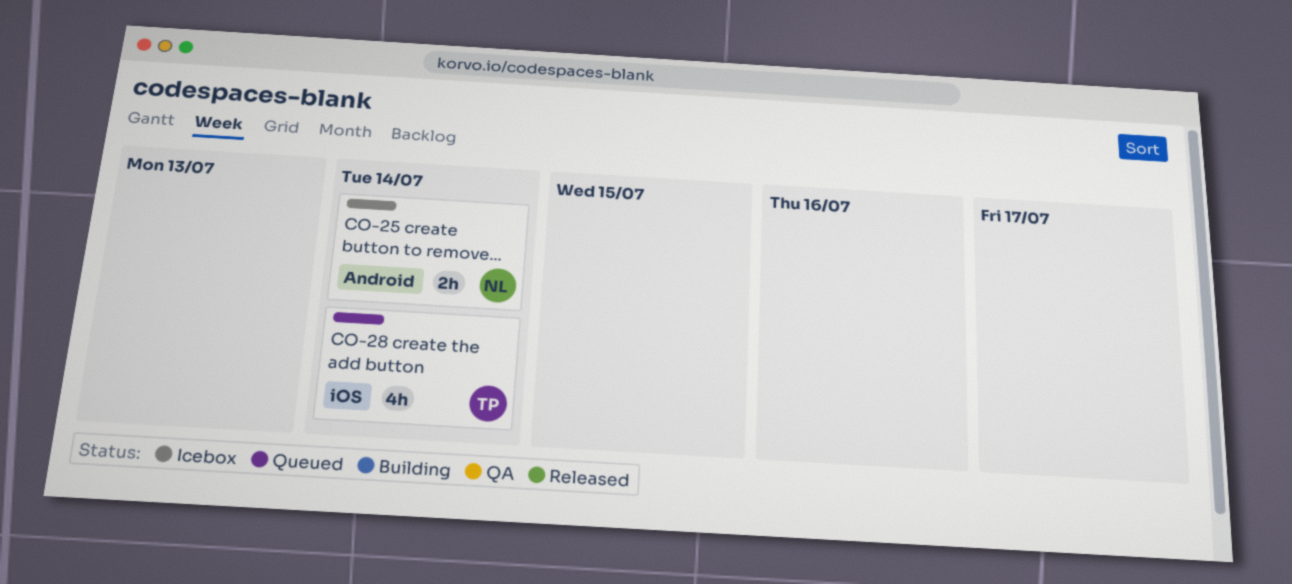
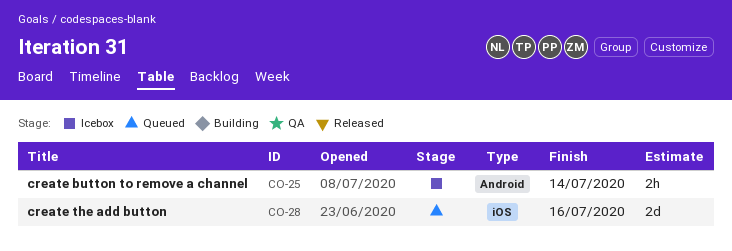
CO-28, estimate: 4h -> 2d
CO-28, due: Jul 14 -> Jul 16

